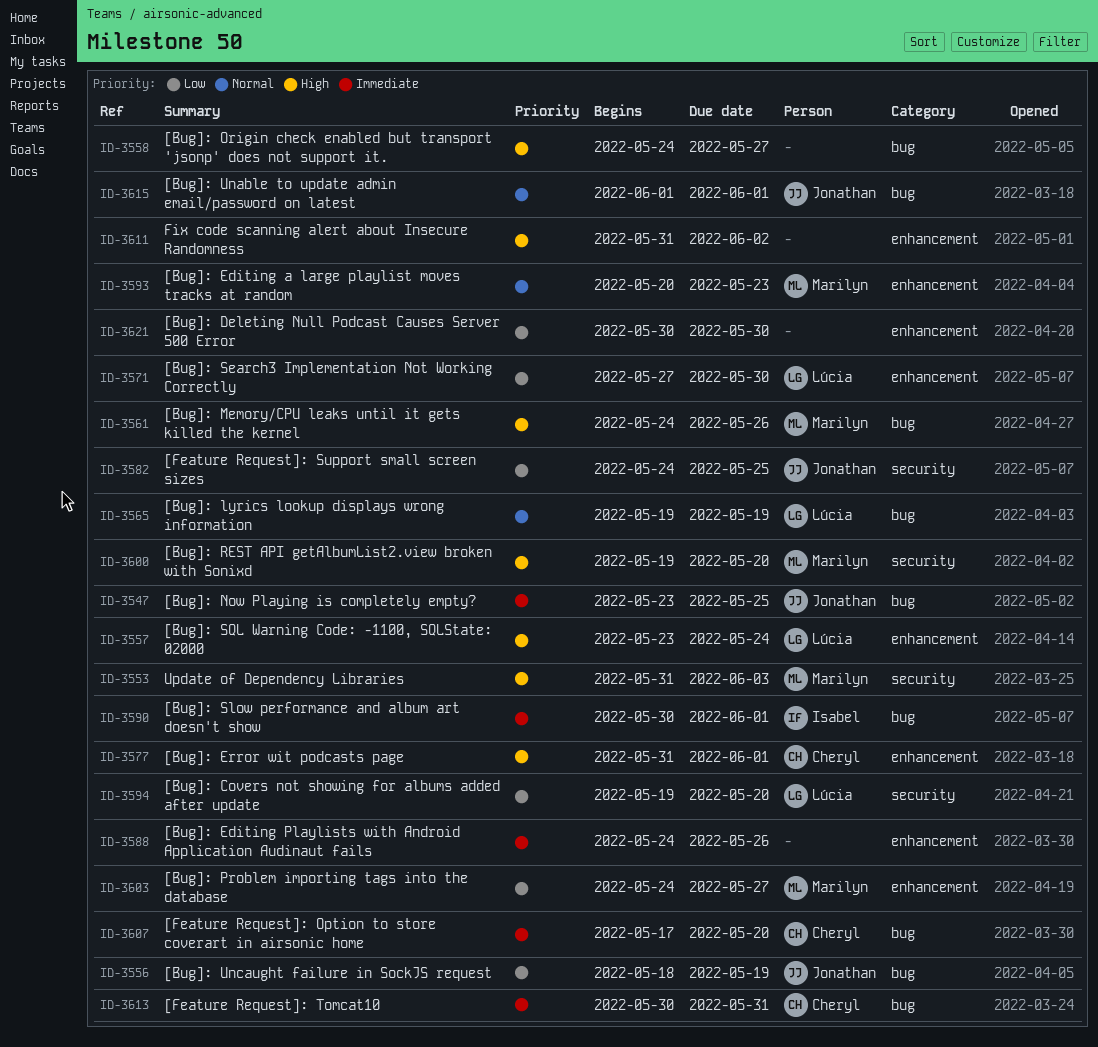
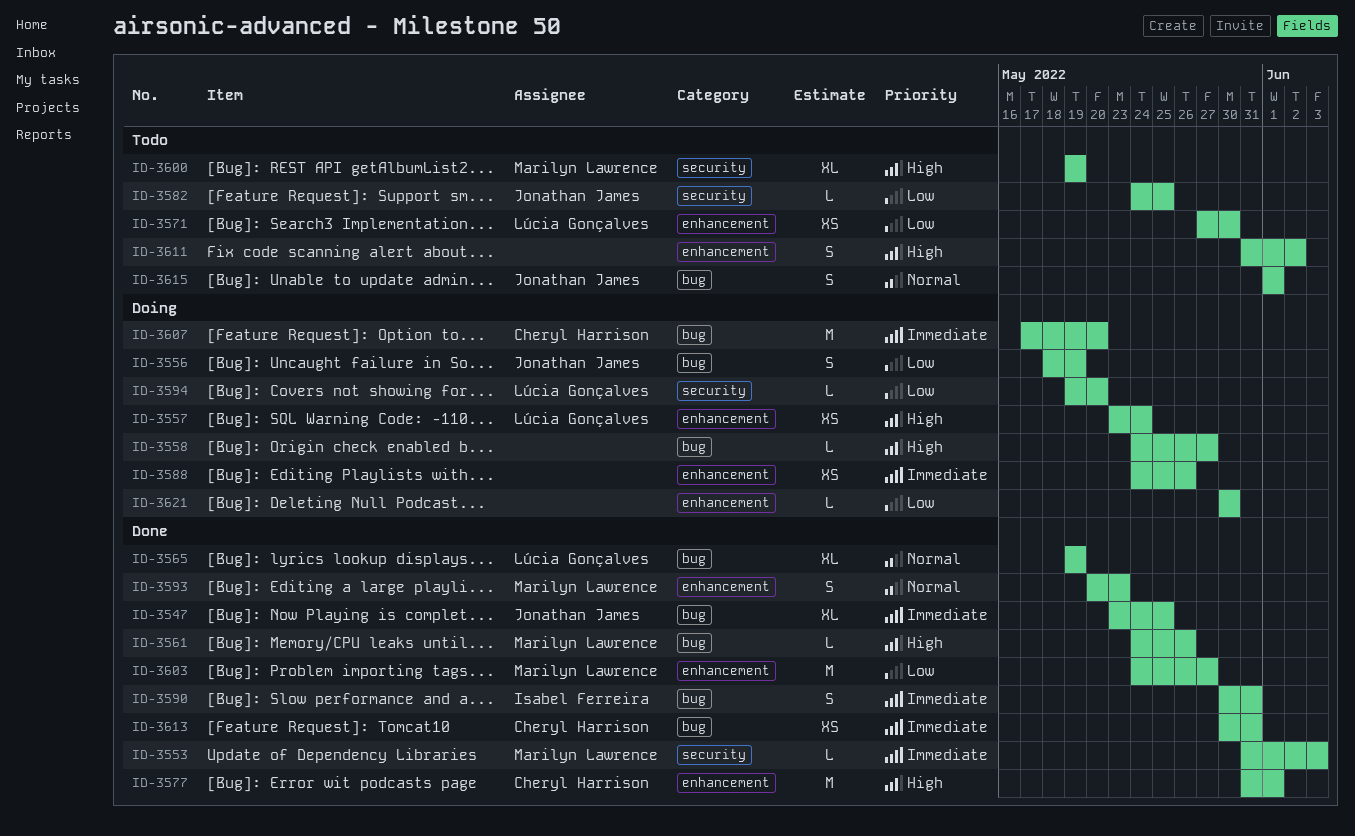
ID-3553, priority: High -> Immediate
ID-3590, due: Jun 1 -> May 31
ID-3600, due: May 20 -> May 19

